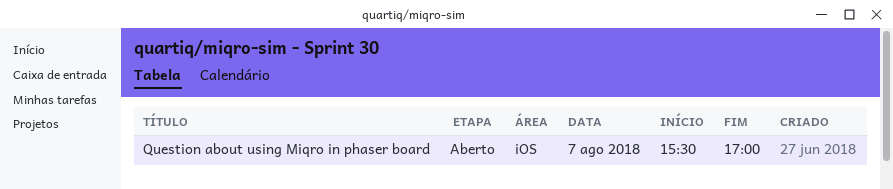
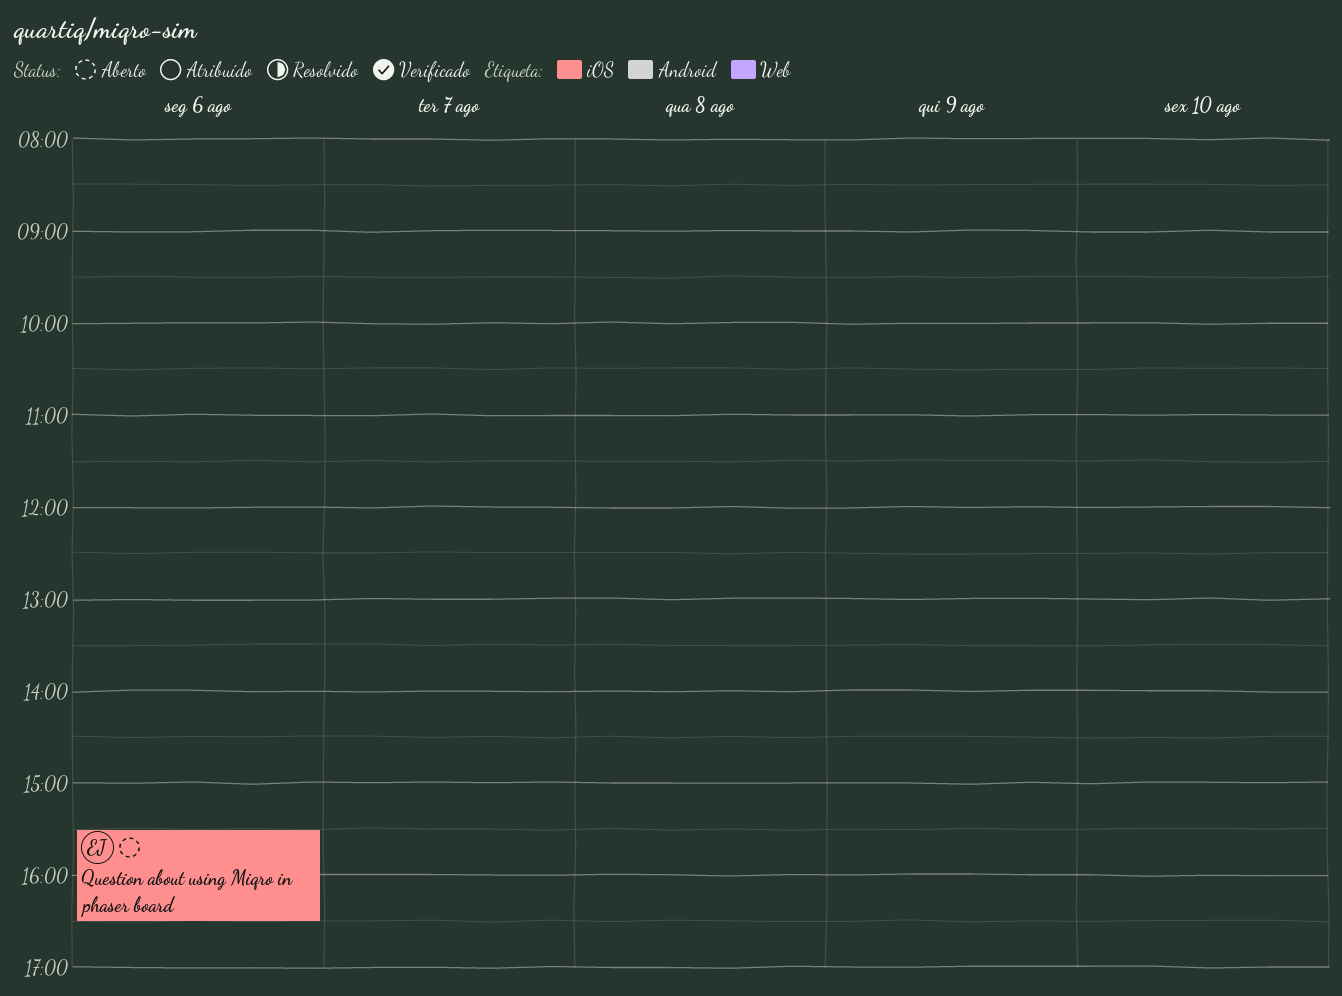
Question about using Miqro in phaser board, day: Aug 7 -> Aug 6
Question about using Miqro in phaser board, ends: 17:00 -> 16:30

